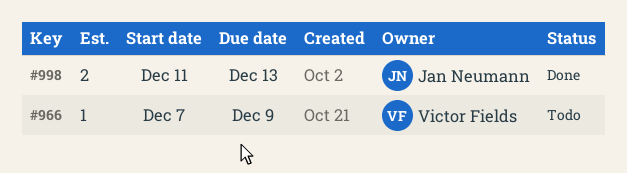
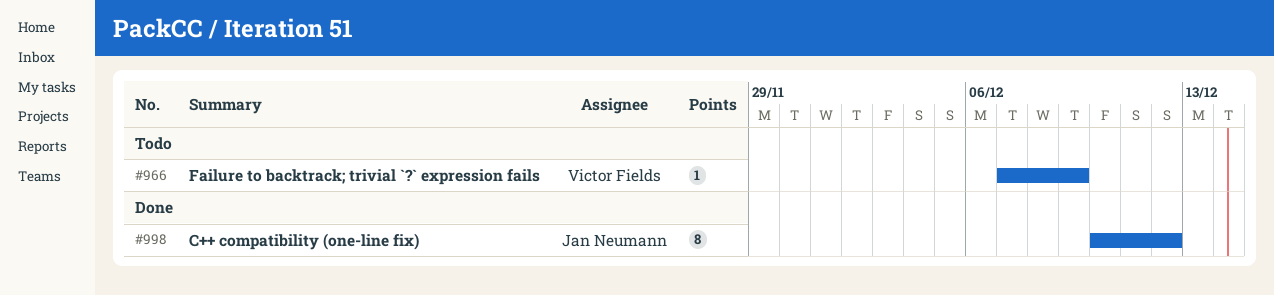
#998, estimate: 2 -> 8
#998, start: Dec 11 -> Dec 10
#998, due: Dec 13 -> Dec 12

